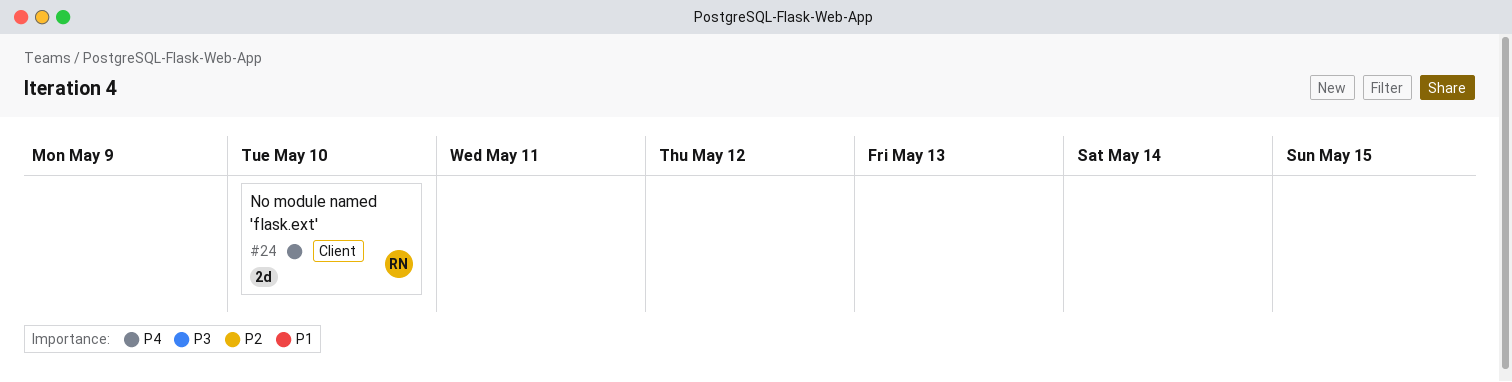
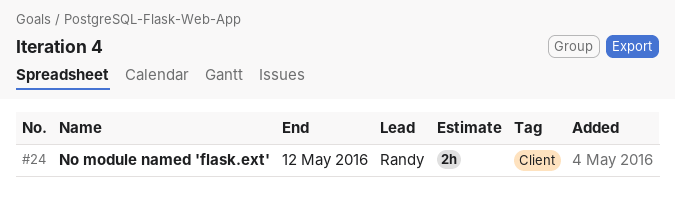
#24, estimate: 2d -> 2h
#24, due: May 10 -> May 12

